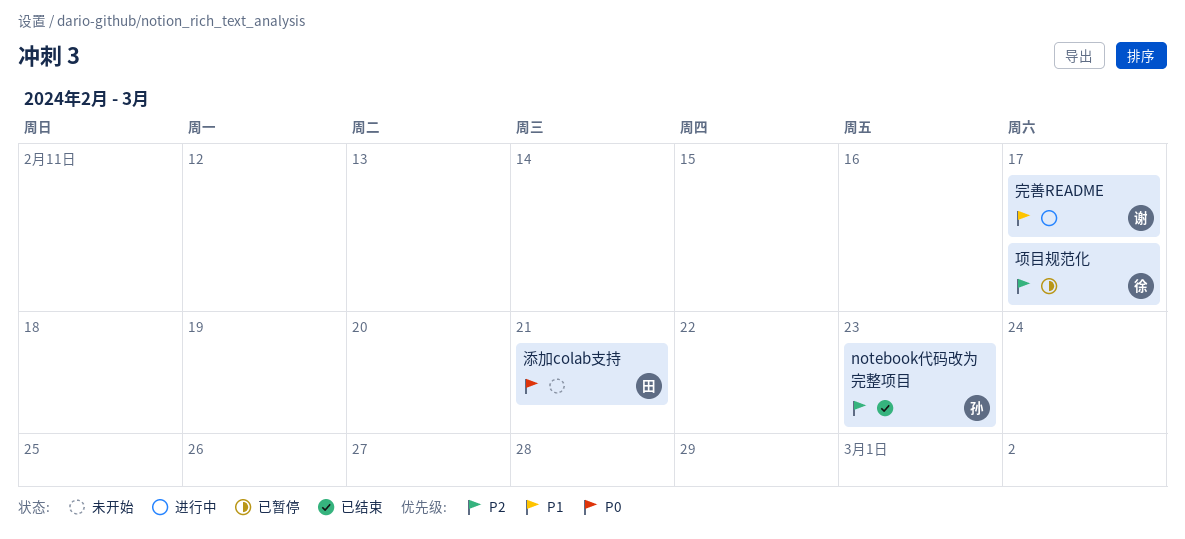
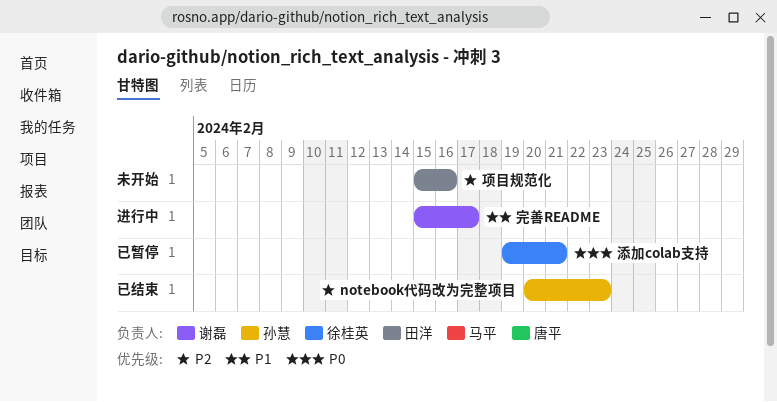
添加colab支持, status: 未开始 -> 已暂停
添加colab支持, owner: 田洋 -> 徐桂英
项目规范化, status: 已暂停 -> 未开始
项目规范化, owner: 徐桂英 -> 田洋
项目规范化, due: Feb 17 -> Feb 16

